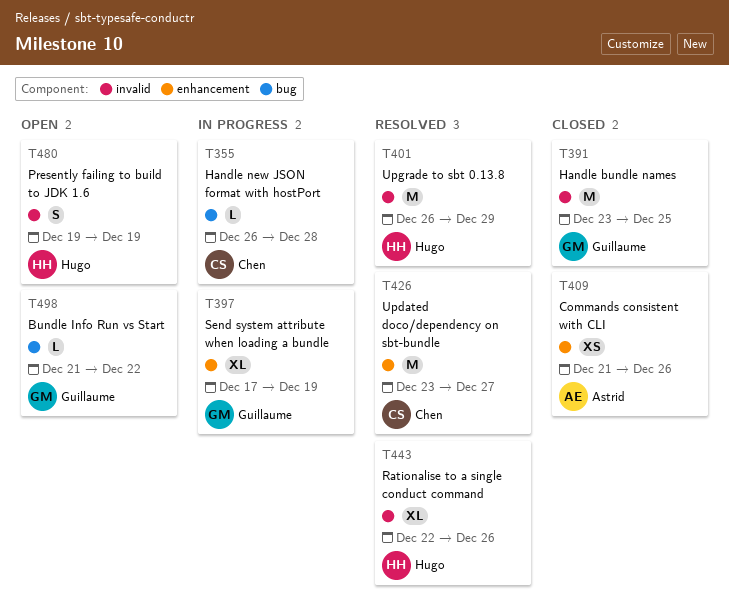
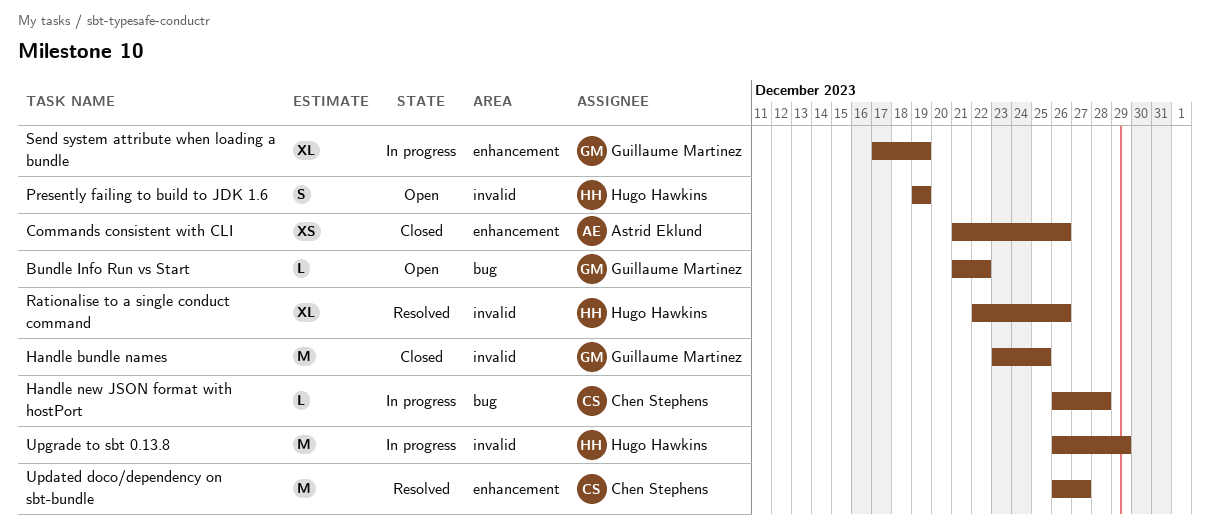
Updated doco/dependency on sbt-bundle, start: Dec 23 -> Dec 26
Upgrade to sbt 0.13.8, status: Resolved -> In progress

